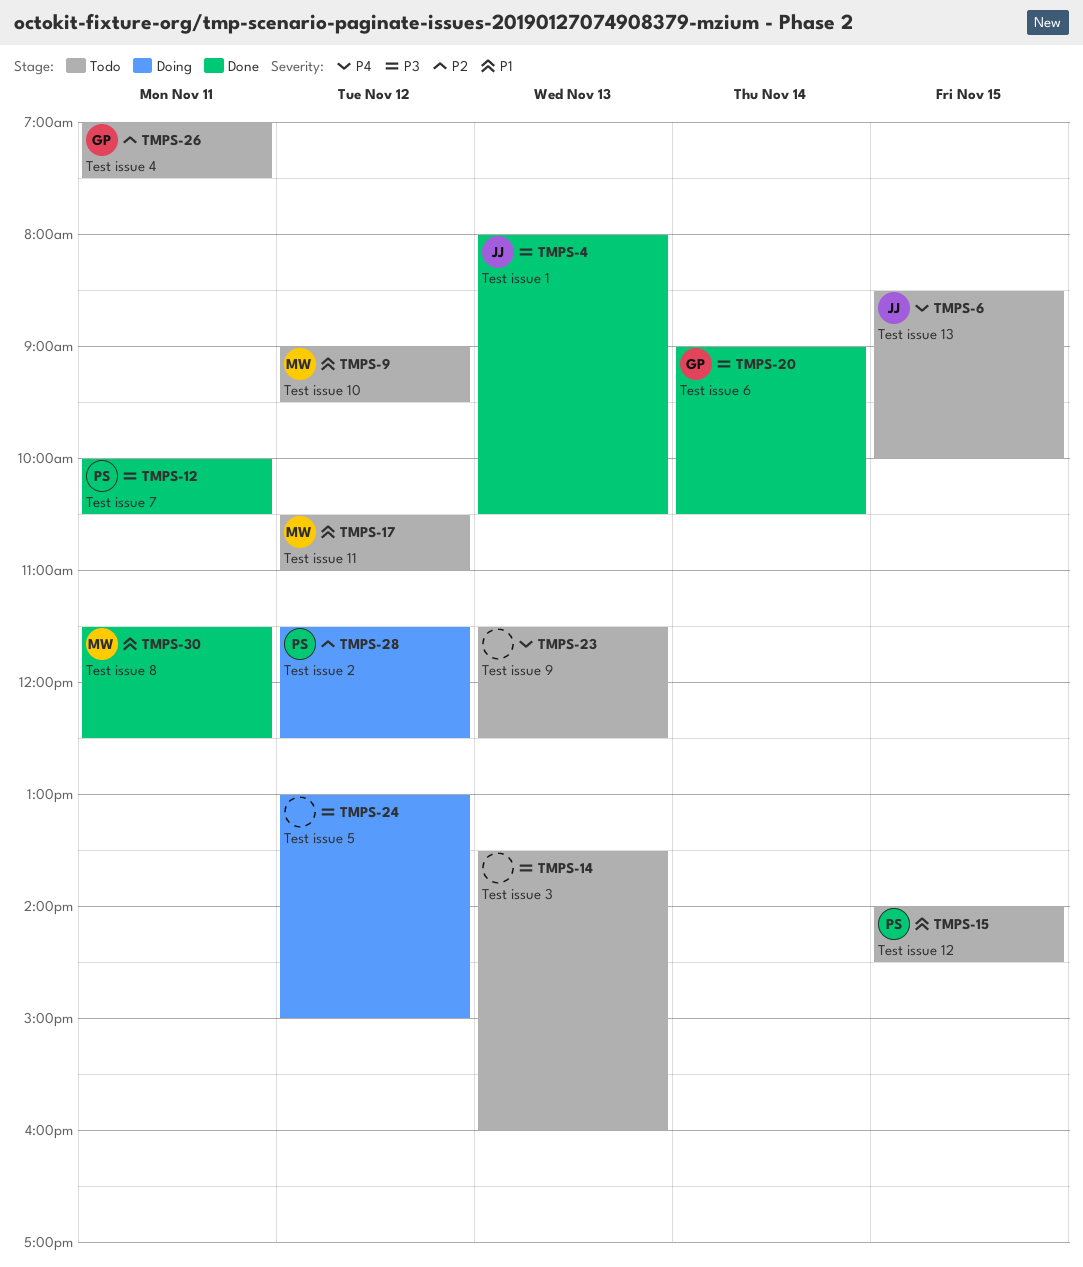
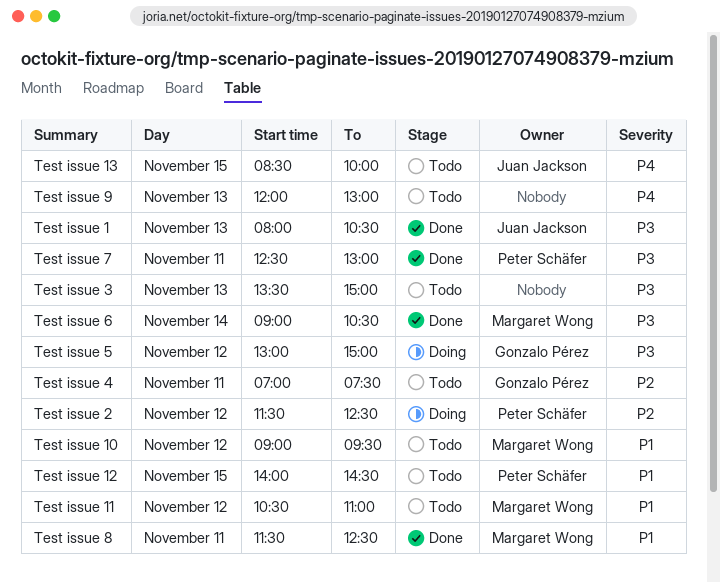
Test issue 3, ends: 16:00 -> 15:00
Test issue 5, owner: none -> Gonzalo Pérez
Test issue 6, owner: Gonzalo Pérez -> Margaret Wong
Test issue 7, begins: 10:00 -> 12:30
Test issue 7, ends: 10:30 -> 13:00
Test issue 9, begins: 11:30 -> 12:00
Test issue 9, ends: 12:30 -> 13:00

